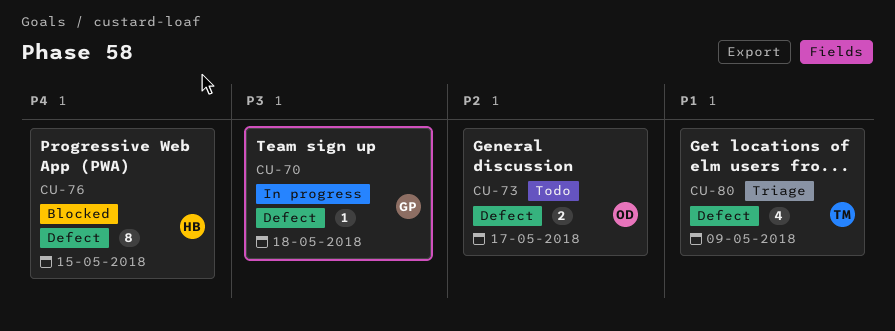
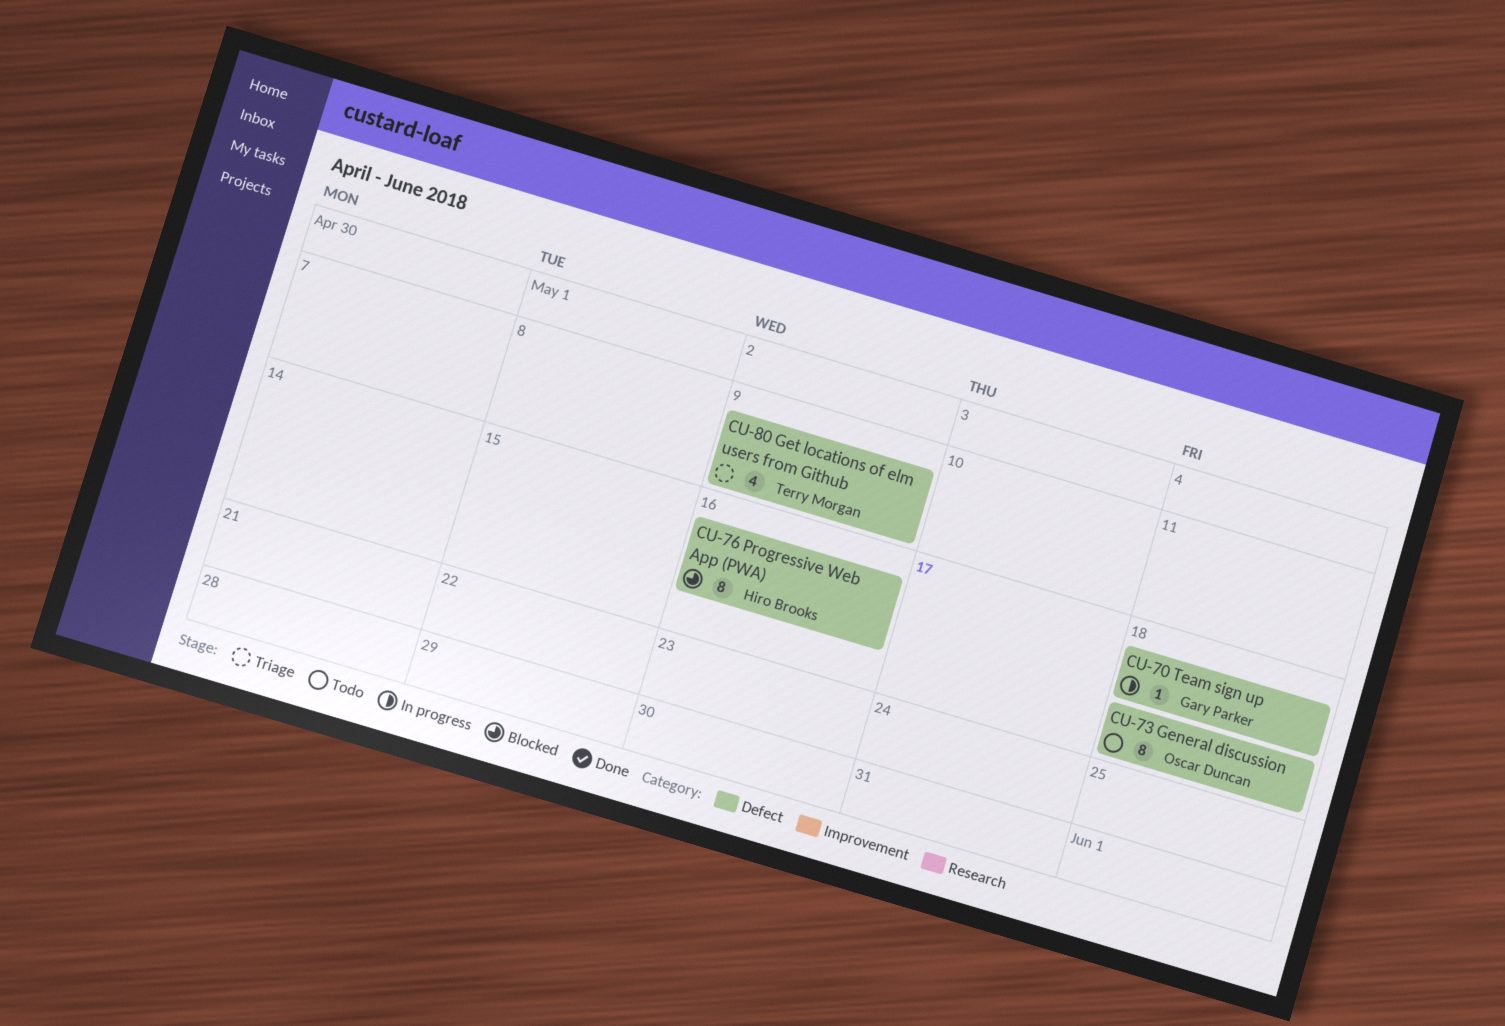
CU-73, estimate: 2 -> 8
CU-73, due: May 17 -> May 18
CU-76, due: May 15 -> May 16

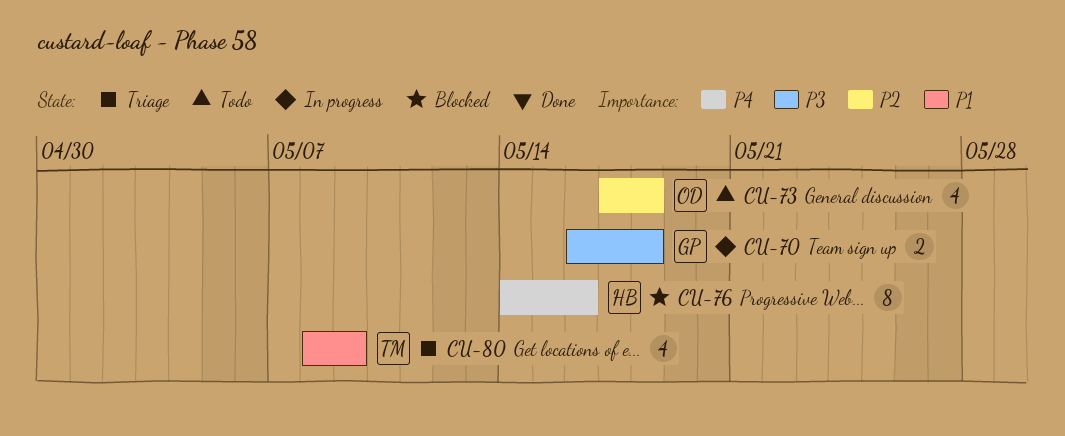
CU-70, estimate: 1 -> 2
CU-73, estimate: 8 -> 4

